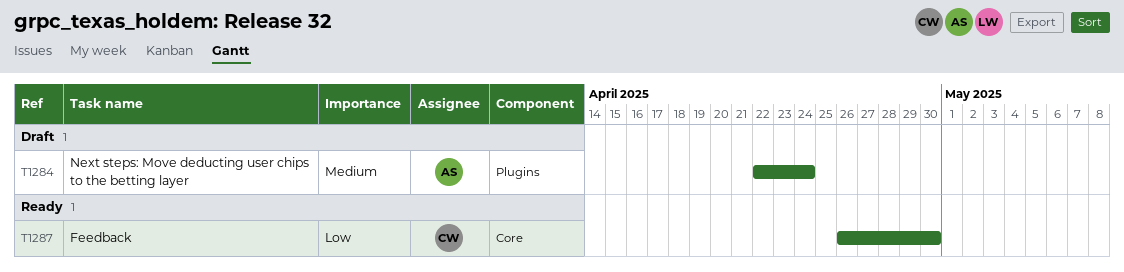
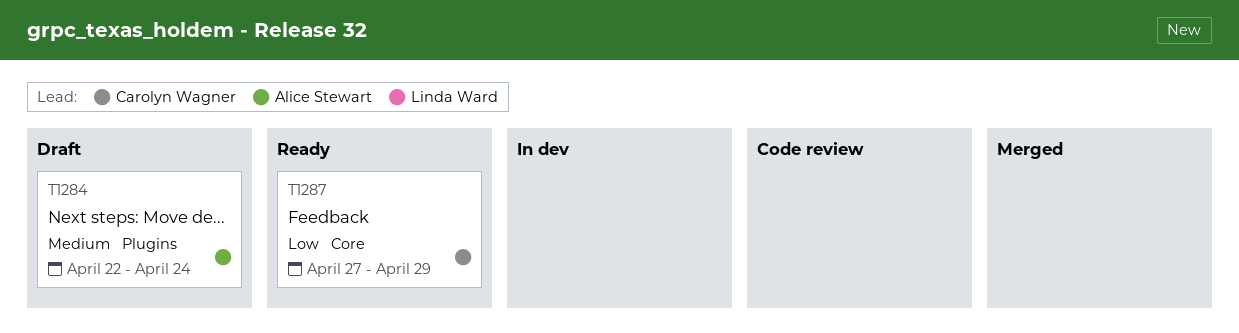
T1287, start: Apr 26 -> Apr 27
T1287, due: Apr 30 -> Apr 29

